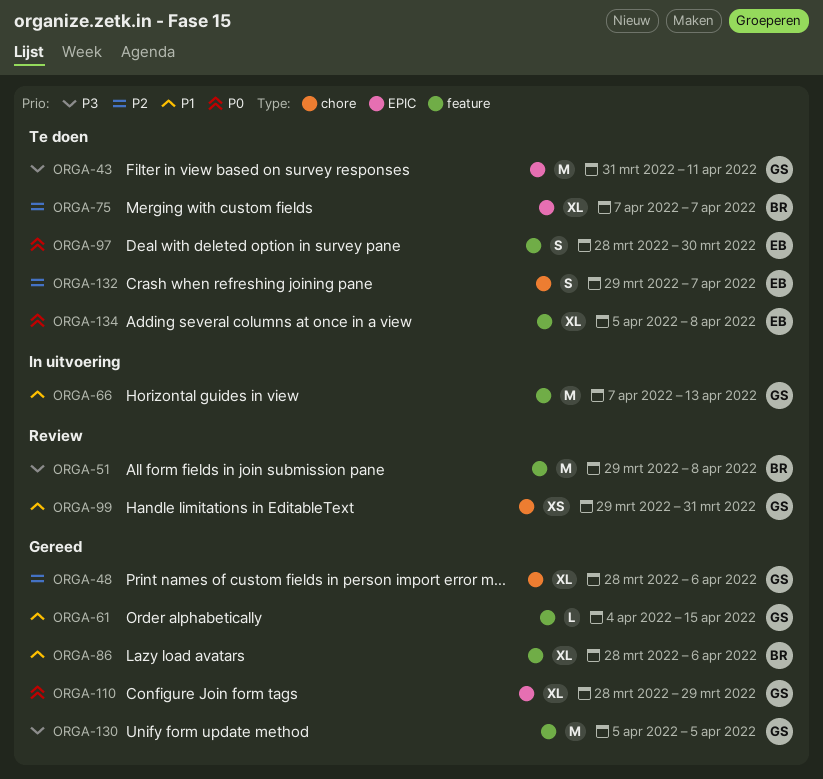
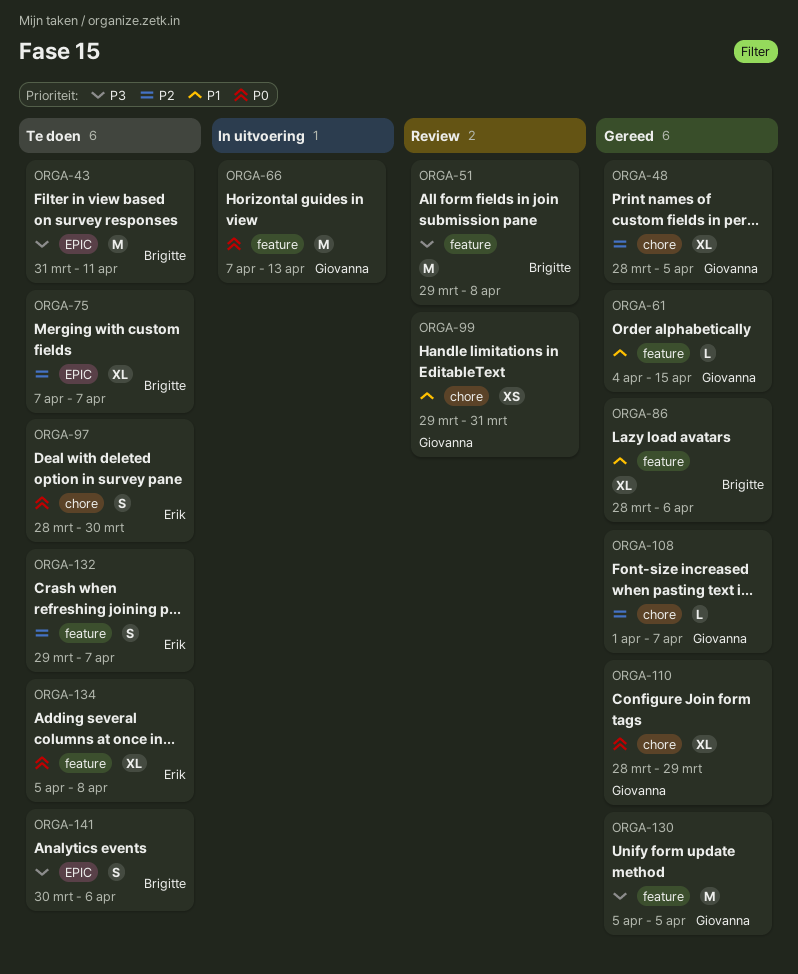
ORGA-43, owner: Giovanna -> Brigitte
ORGA-48, due: Apr 6 -> Apr 5
ORGA-66, priority: P1 -> P0
ORGA-97, label: feature -> chore
ORGA-108: none -> present
ORGA-110, label: EPIC -> chore
ORGA-132, label: chore -> feature
ORGA-141: none -> present

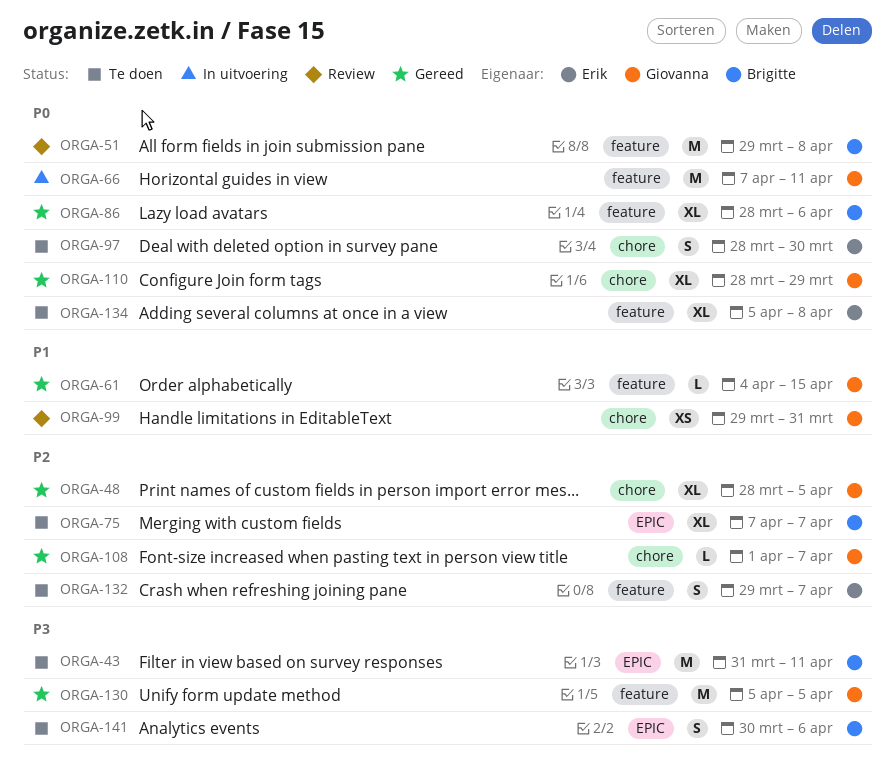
ORGA-51, priority: P3 -> P0
ORGA-66, due: Apr 13 -> Apr 11
ORGA-86, priority: P1 -> P0

